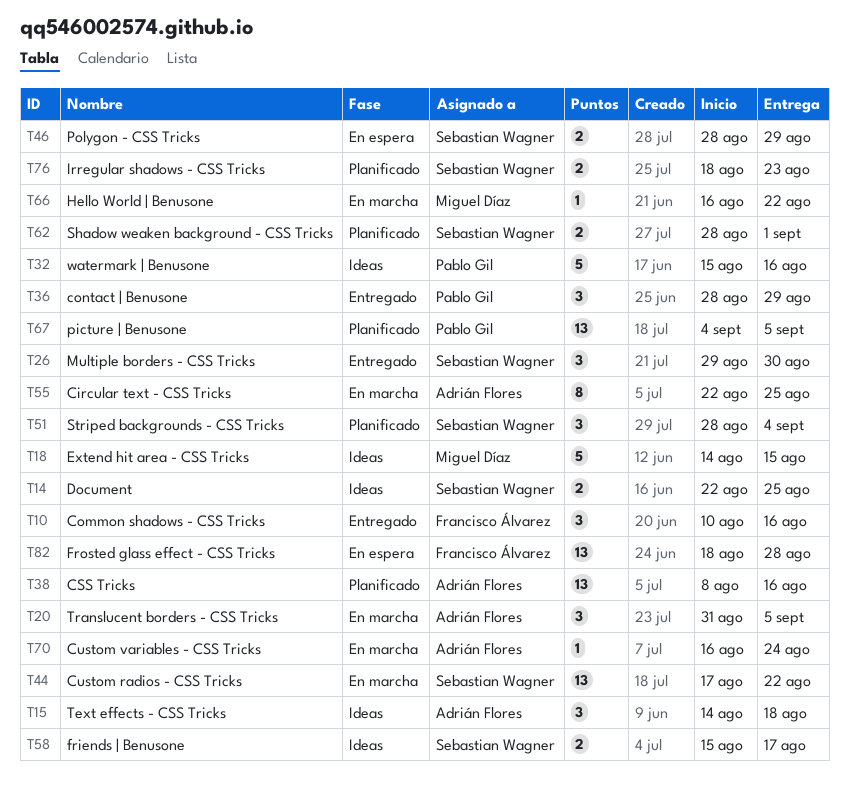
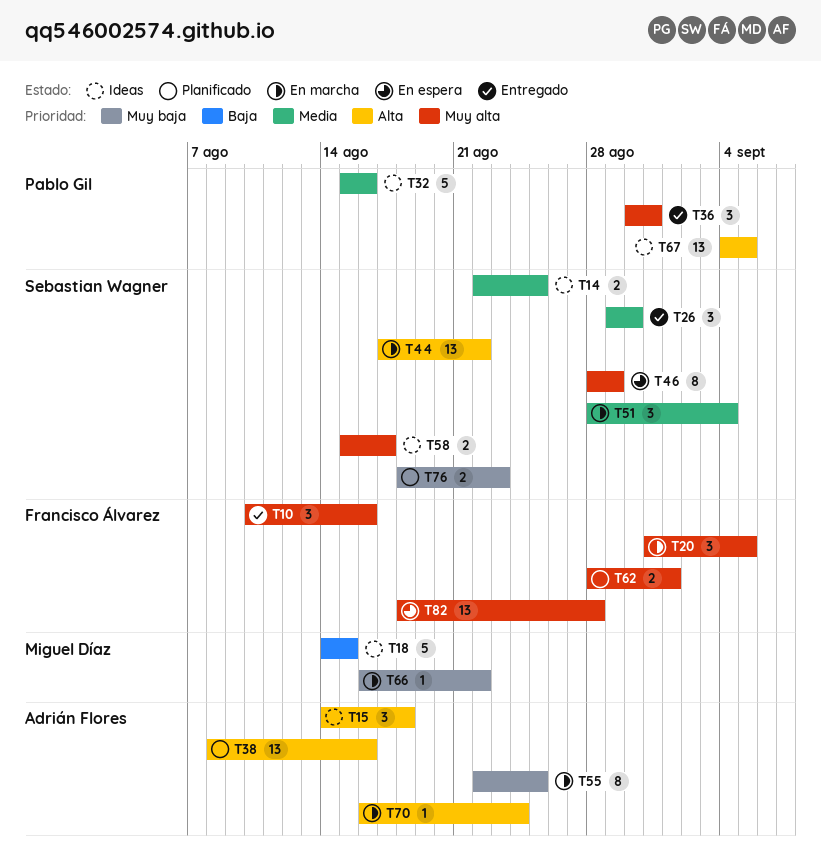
T20, owner: Adrián Flores -> Francisco Álvarez
T36, start: Aug 28 -> Aug 30
T36, due: Aug 29 -> Aug 31
T46, estimate: 2 -> 8
T51, status: Planificado -> En marcha
T62, owner: Sebastian Wagner -> Francisco Álvarez
T67, status: Planificado -> Ideas

